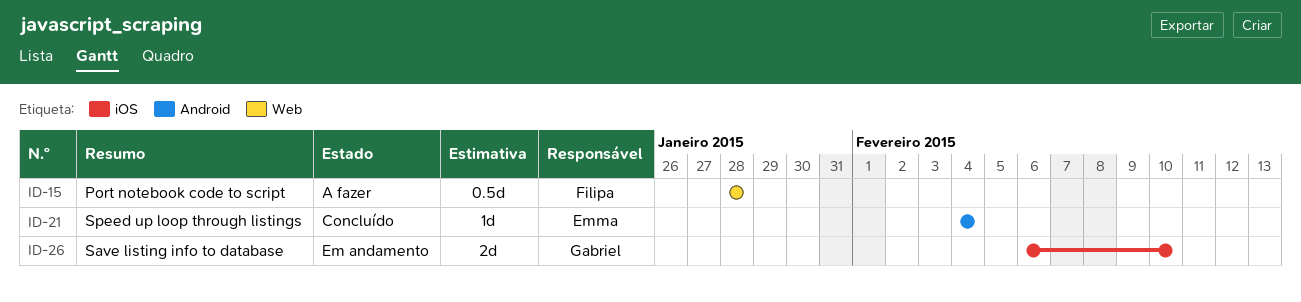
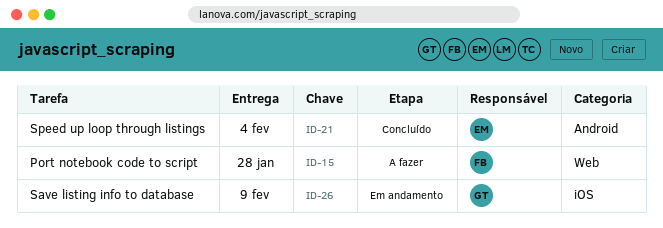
ID-26, due: Feb 10 -> Feb 9

